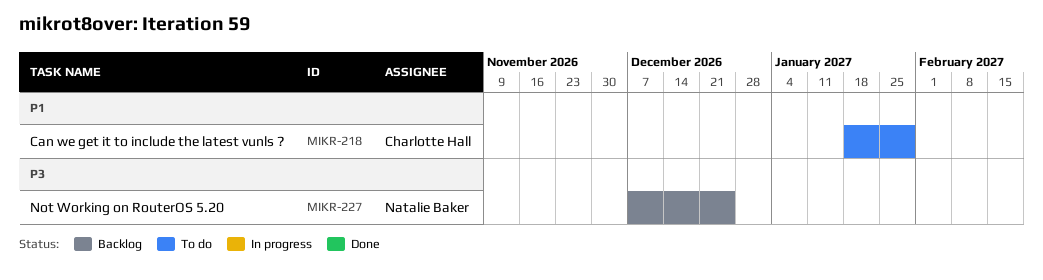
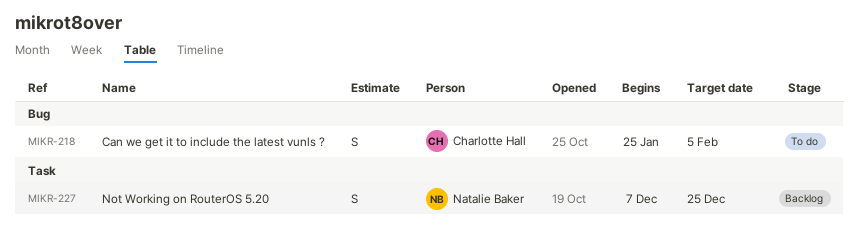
MIKR-218, start: Jan 18 -> Jan 25
MIKR-218, due: Jan 29 -> Feb 5

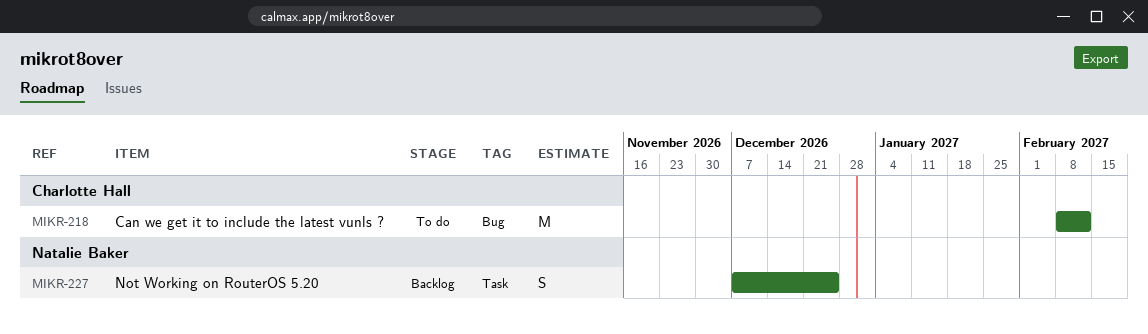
MIKR-218, estimate: S -> M
MIKR-218, start: Jan 25 -> Feb 8
MIKR-218, due: Feb 5 -> Feb 12

